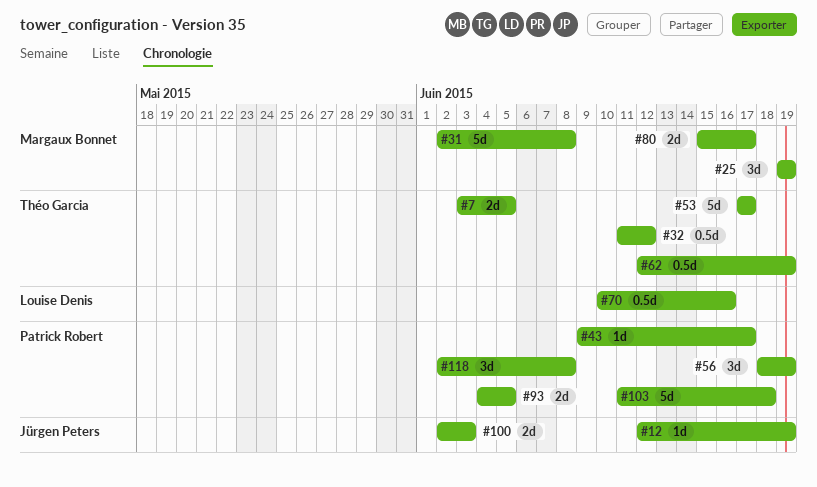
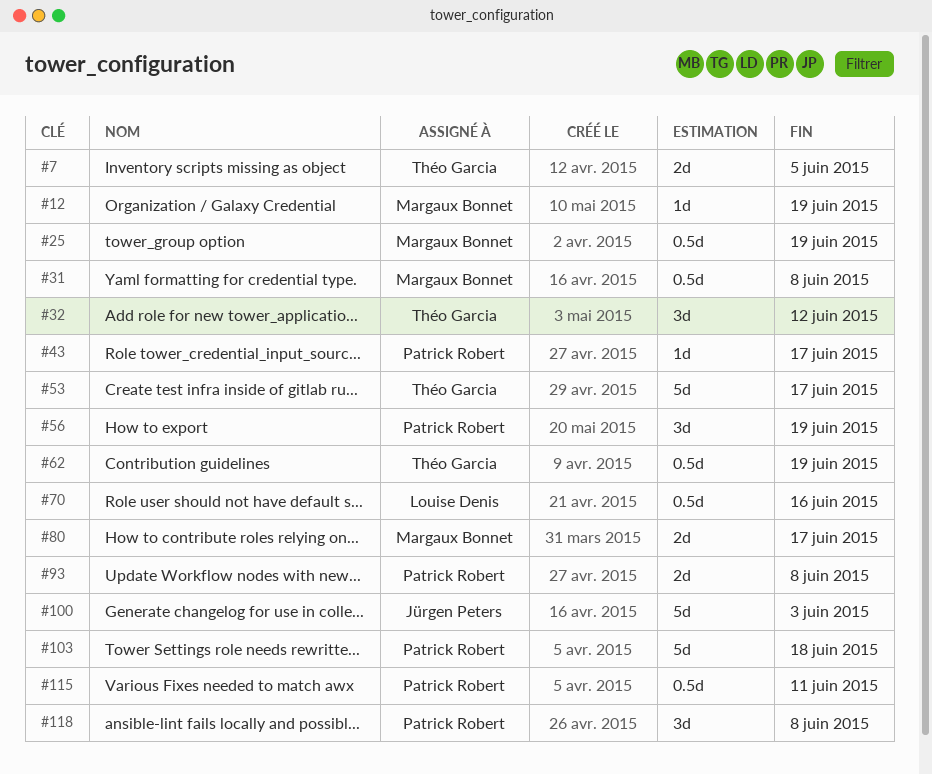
#12, owner: Jürgen Peters -> Margaux Bonnet
#25, estimate: 3d -> 0.5d
#31, estimate: 5d -> 0.5d
#32, estimate: 0.5d -> 3d
#93, due: Jun 5 -> Jun 8
#100, estimate: 2d -> 5d
#115: none -> present

